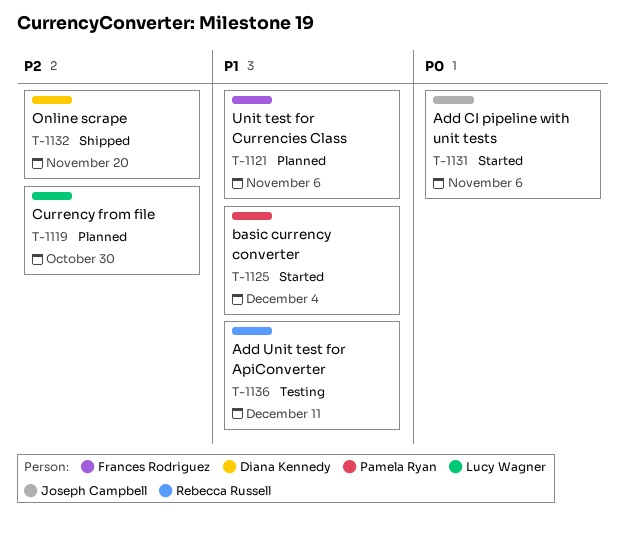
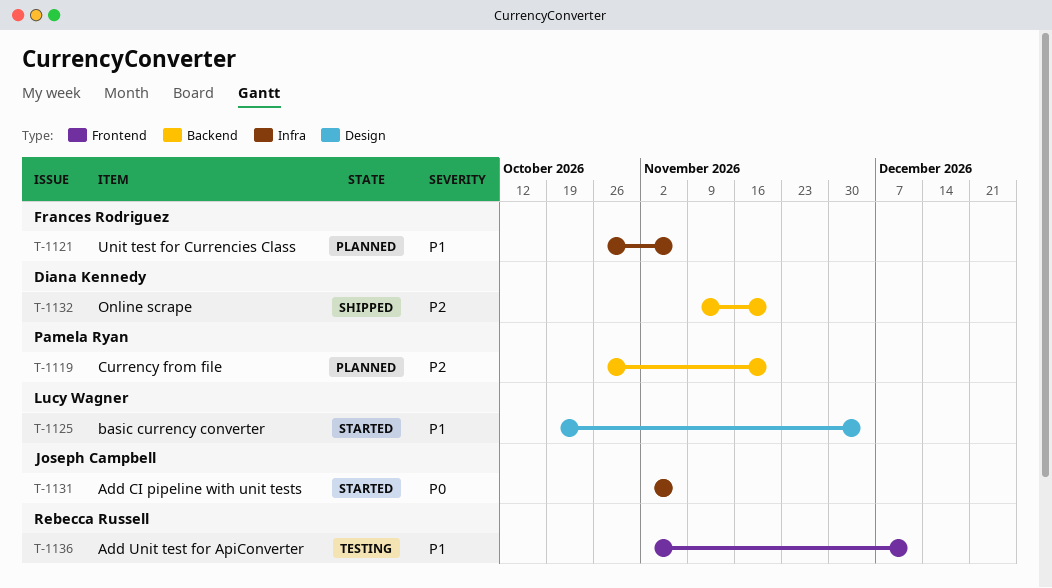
T-1119, owner: Lucy Wagner -> Pamela Ryan
T-1119, due: Oct 30 -> Nov 20
T-1125, owner: Pamela Ryan -> Lucy Wagner

